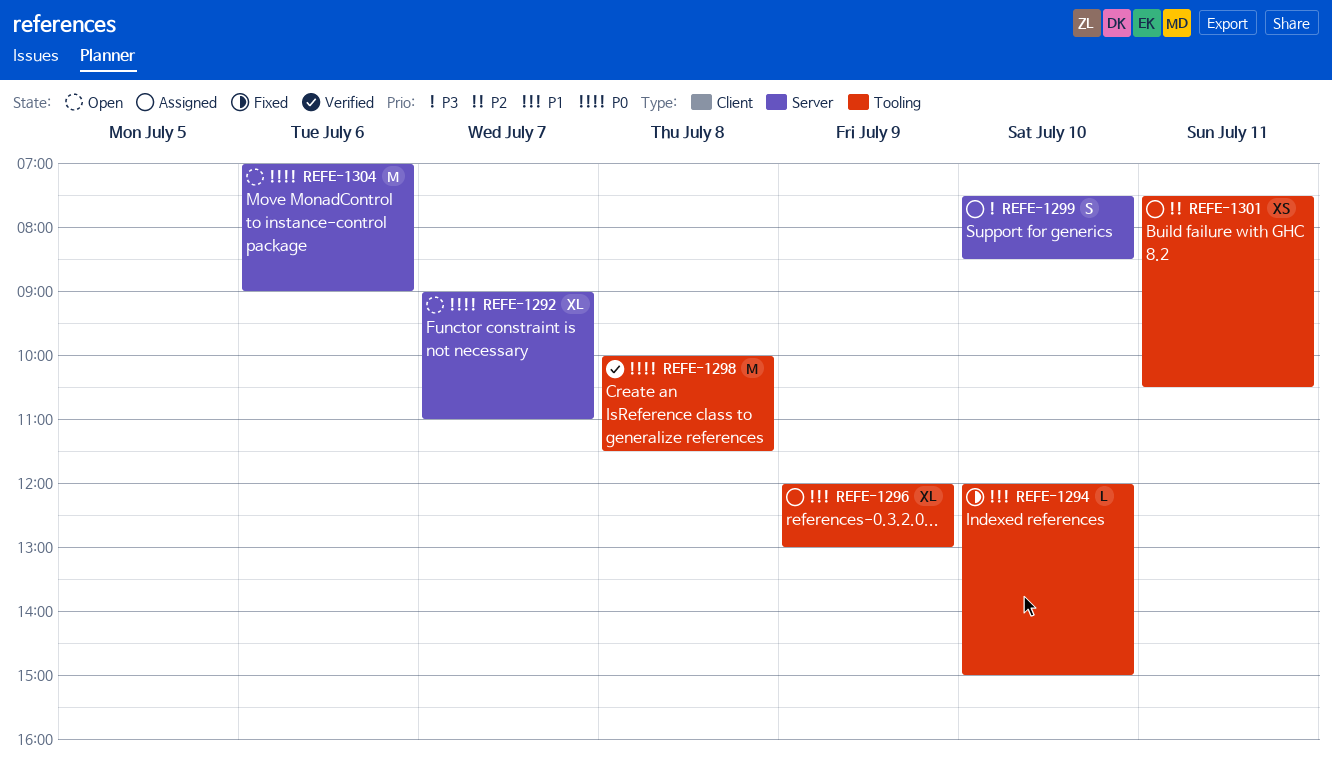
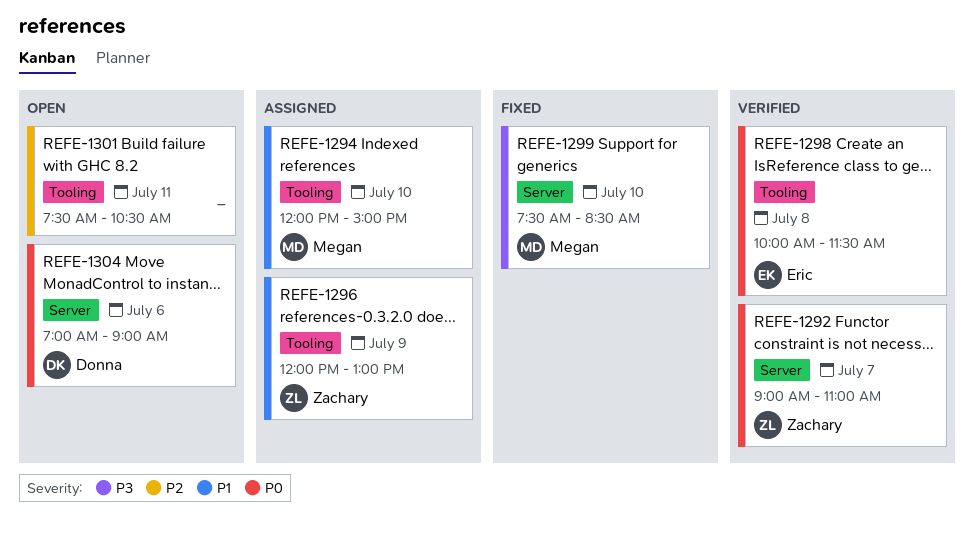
REFE-1292, status: Open -> Verified
REFE-1294, status: Fixed -> Assigned
REFE-1299, status: Assigned -> Fixed
REFE-1301, status: Assigned -> Open

